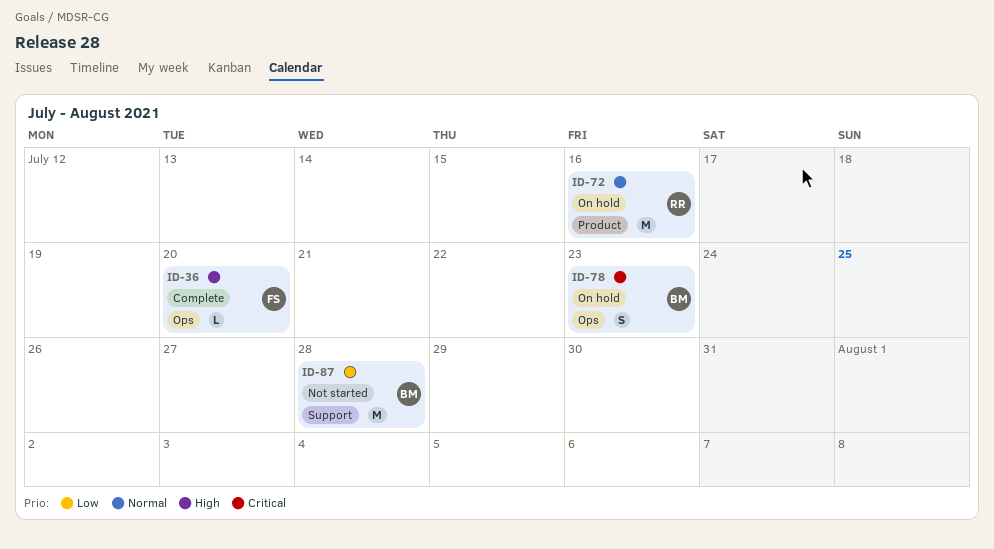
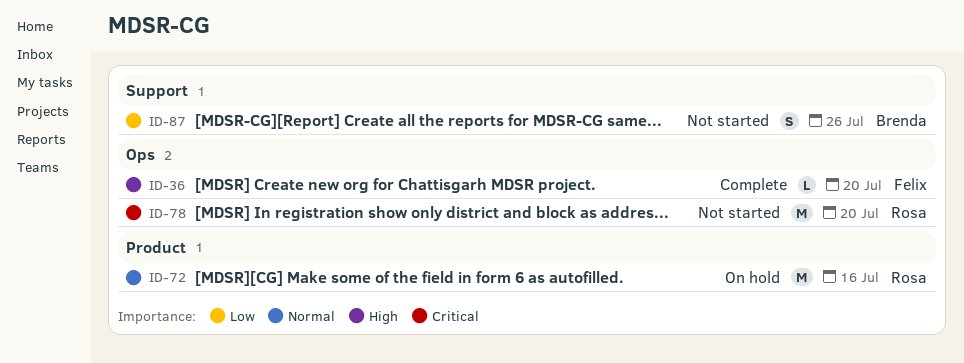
ID-78, status: On hold -> Not started
ID-78, owner: Brenda -> Rosa
ID-78, estimate: S -> M
ID-78, due: Jul 23 -> Jul 20
ID-87, estimate: M -> S
ID-87, due: Jul 28 -> Jul 26

